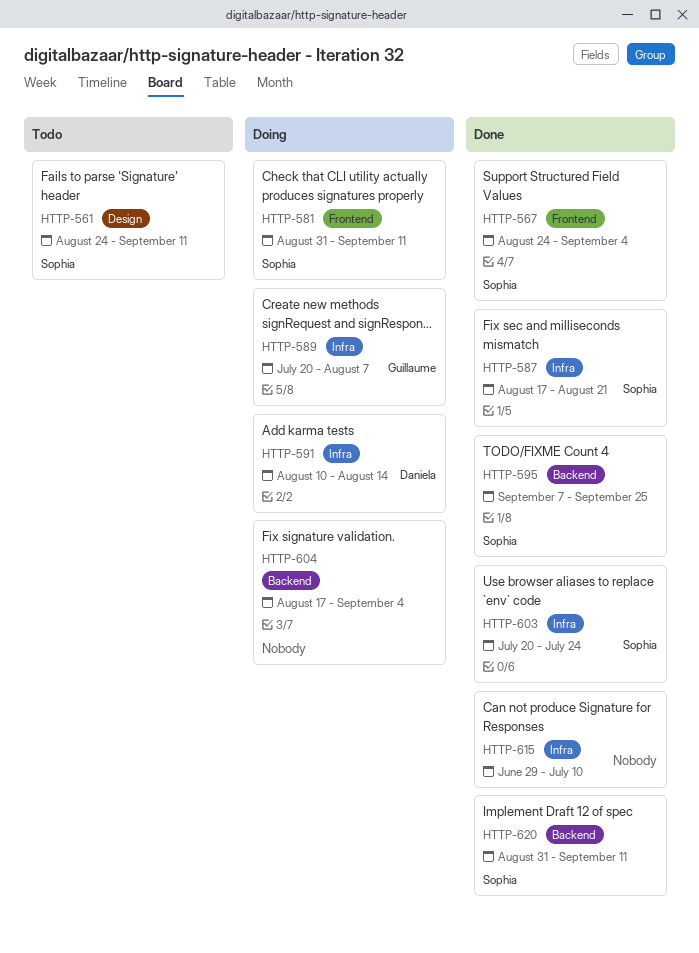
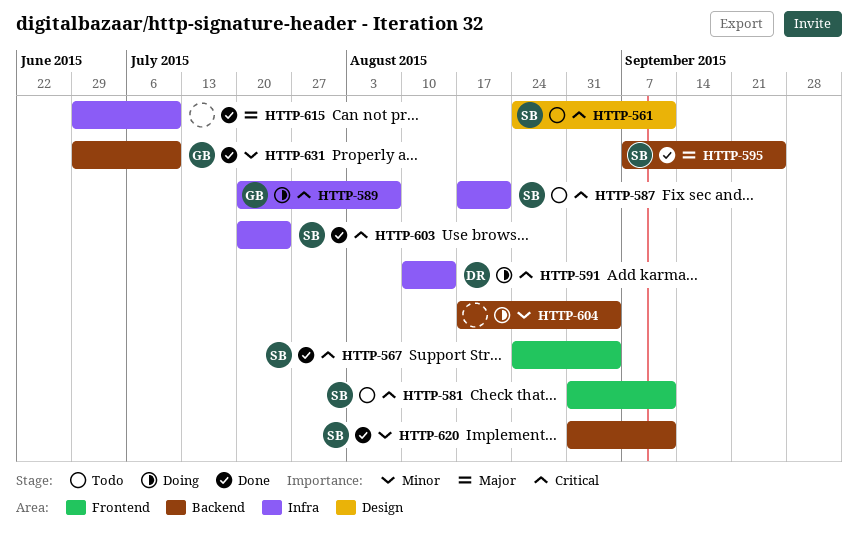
HTTP-581, status: Doing -> Todo
HTTP-587, status: Done -> Todo
HTTP-631: none -> present

